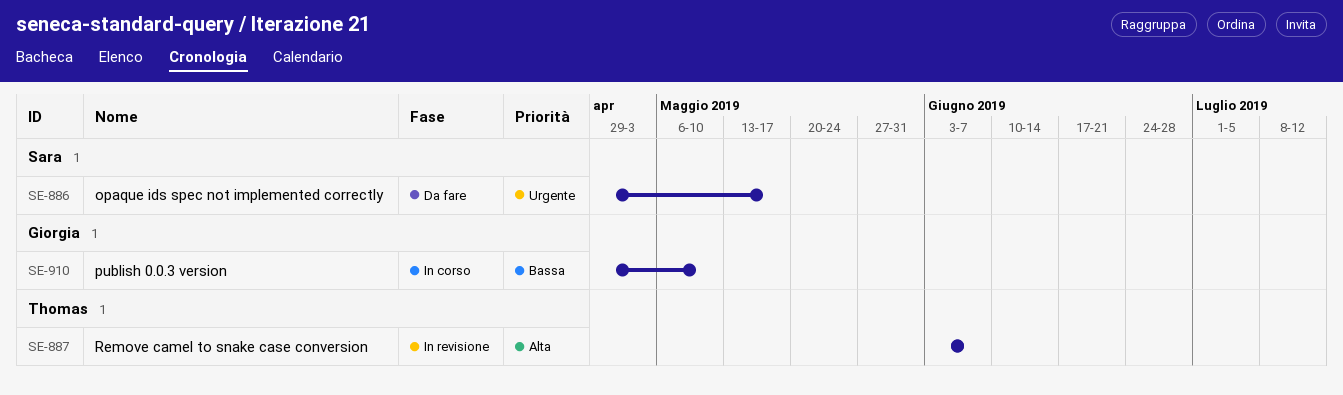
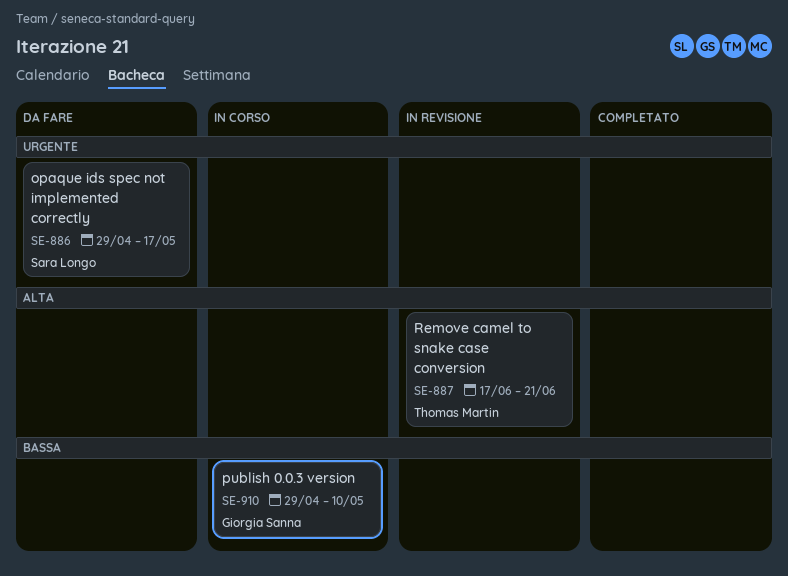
SE-887, start: Jun 3 -> Jun 17
SE-887, due: Jun 7 -> Jun 21

